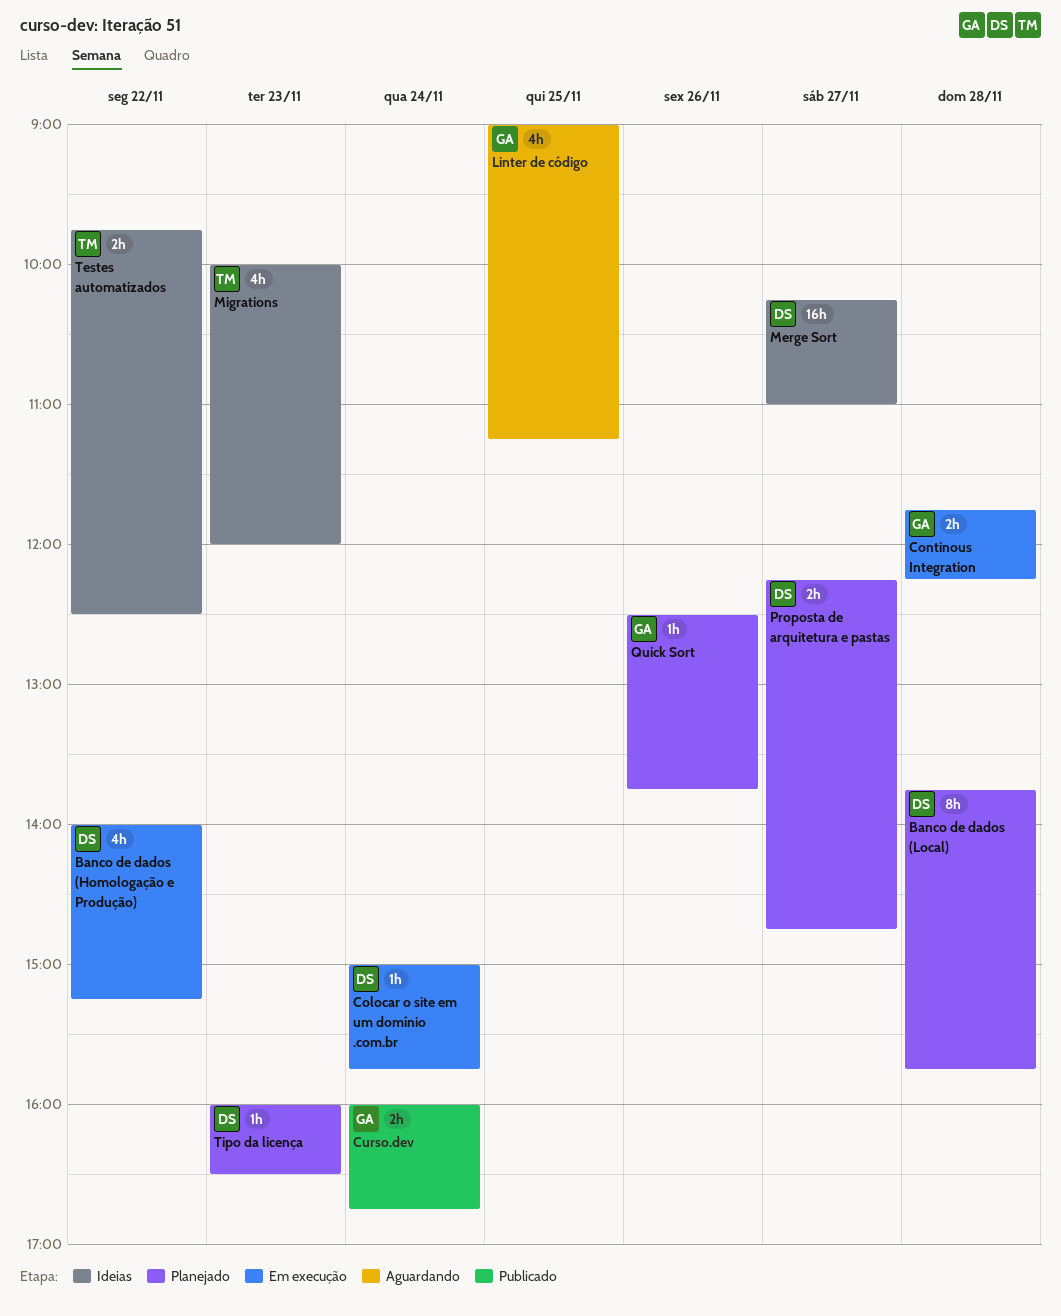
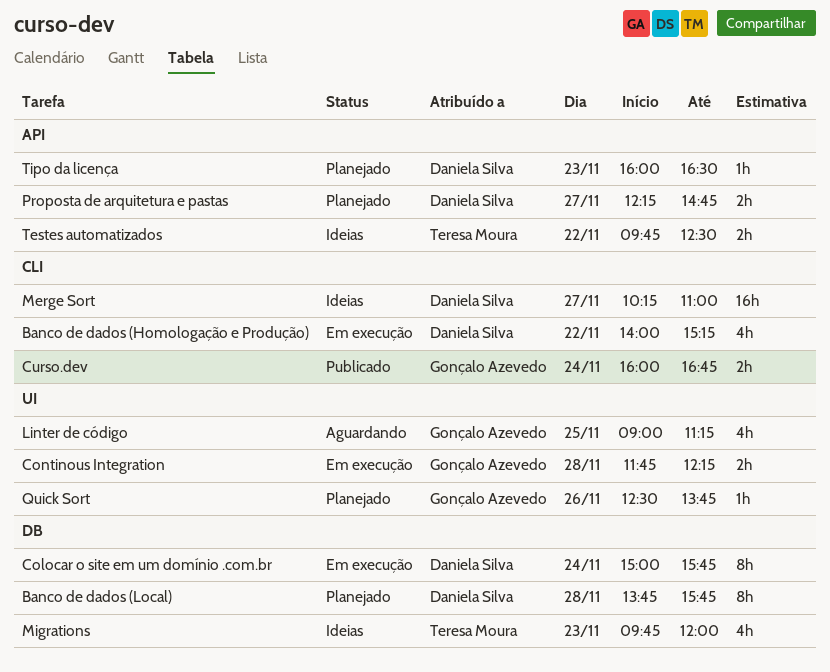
Colocar o site em um domínio .com.br, estimate: 1h -> 8h
Migrations, begins: 10:00 -> 09:45

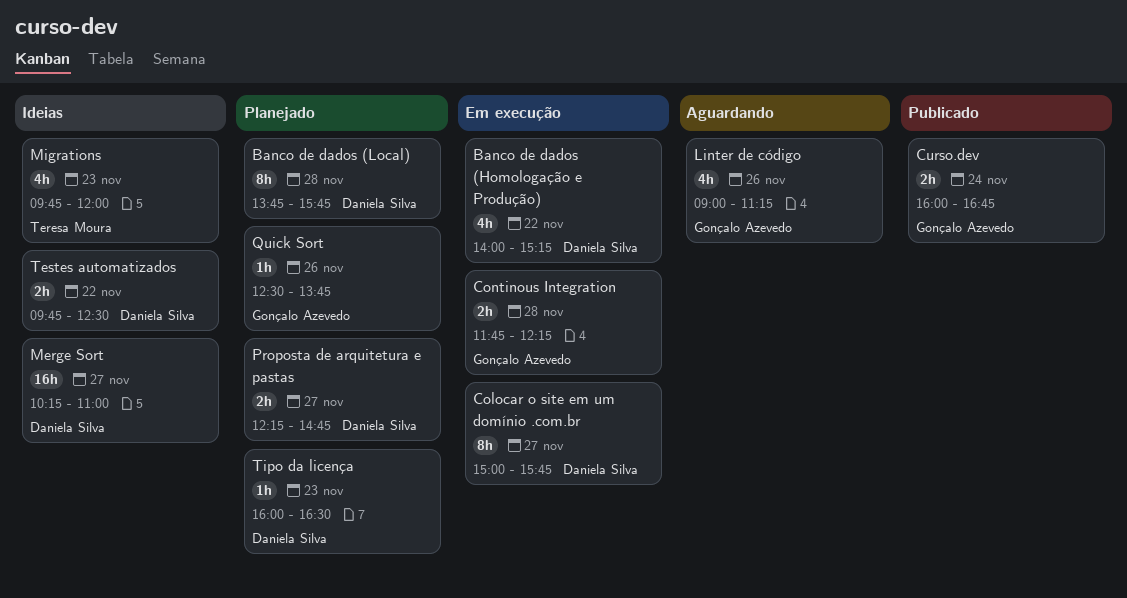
Colocar o site em um domínio .com.br, day: Nov 24 -> Nov 27
Linter de código, day: Nov 25 -> Nov 26
Testes automatizados, owner: Teresa Moura -> Daniela Silva

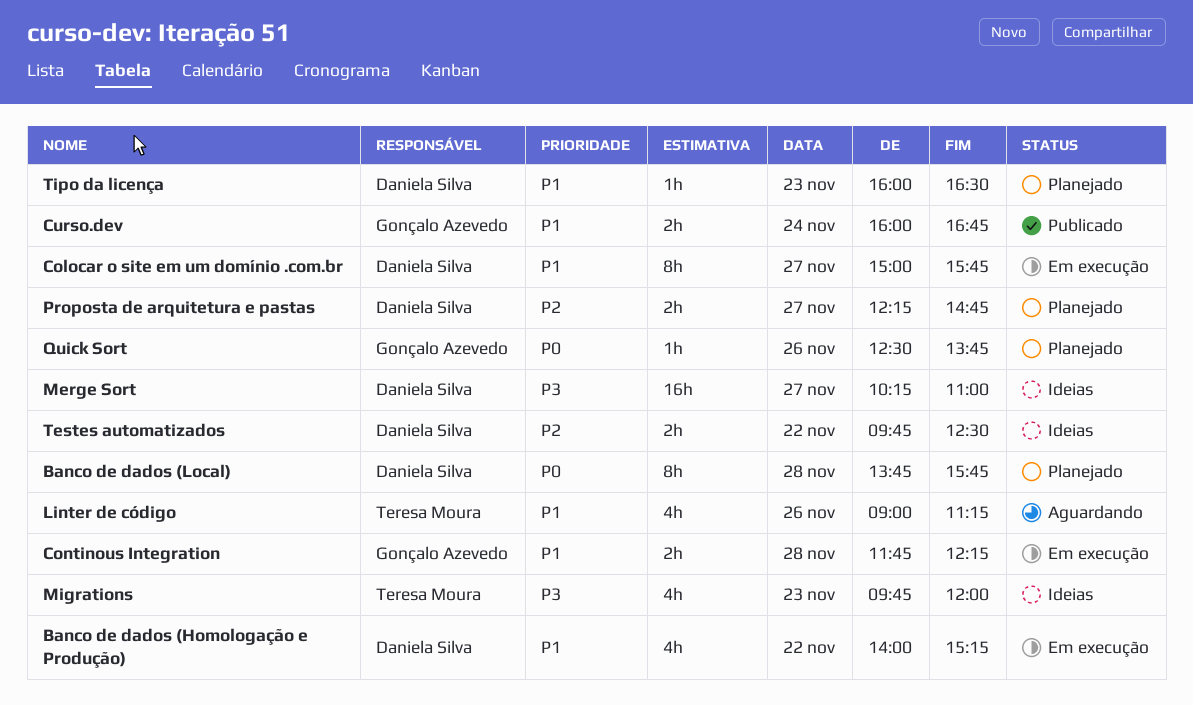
Linter de código, owner: Gonçalo Azevedo -> Teresa Moura

